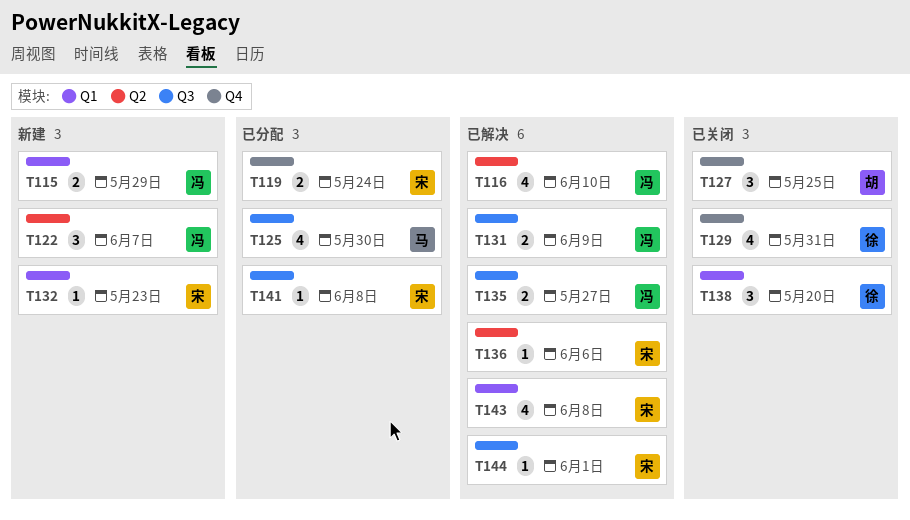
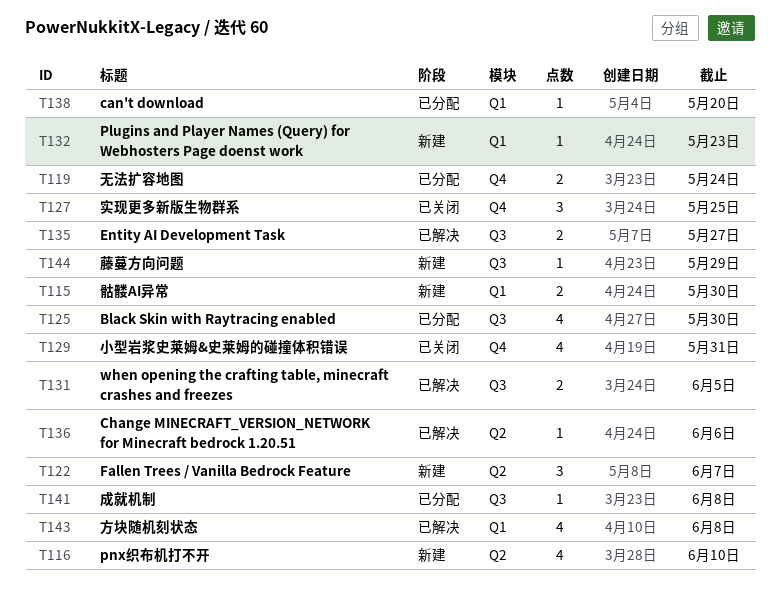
T115, due: May 29 -> May 30
T116, status: 已解决 -> 新建
T131, due: Jun 9 -> Jun 5
T138, status: 已关闭 -> 已分配
T138, estimate: 3 -> 1
T144, status: 已解决 -> 新建
T144, due: Jun 1 -> May 29

